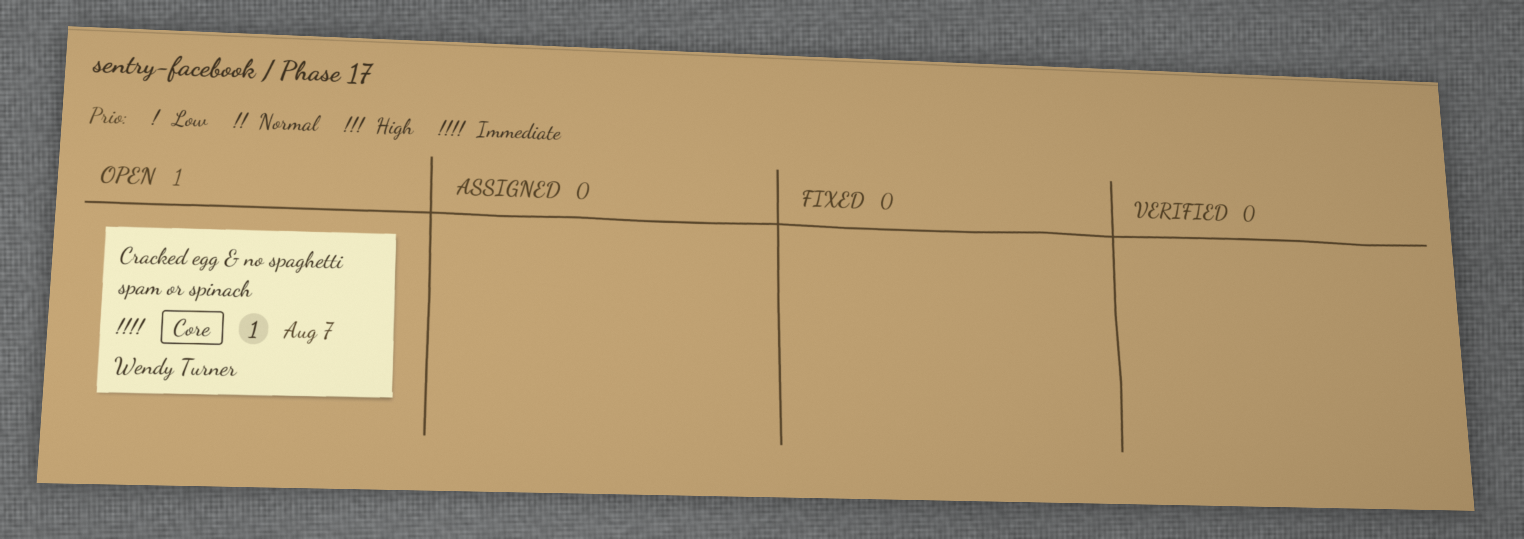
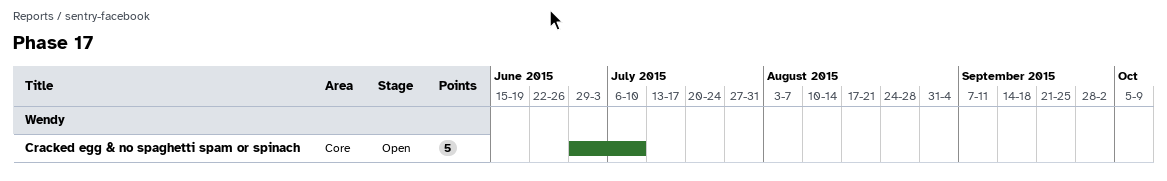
Cracked egg & no spaghetti spam or spinach, estimate: 1 -> 5
Cracked egg & no spaghetti spam or spinach, due: Aug 7 -> Jul 10

